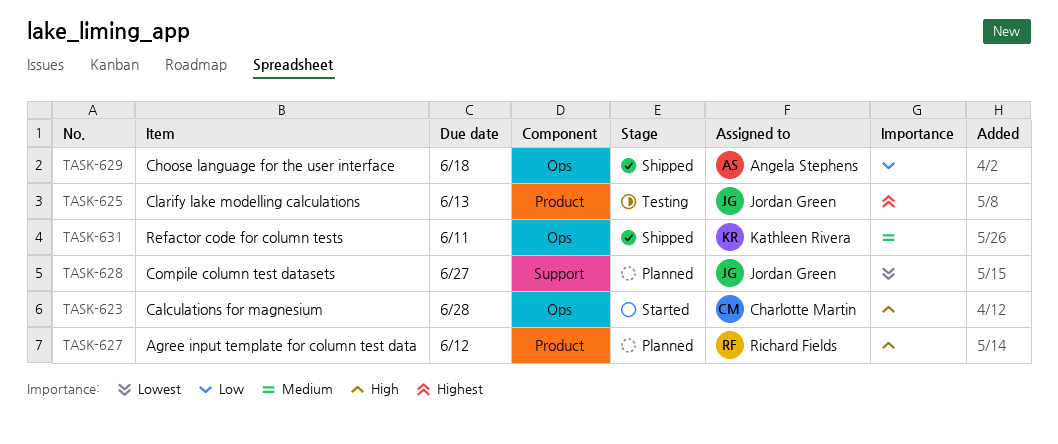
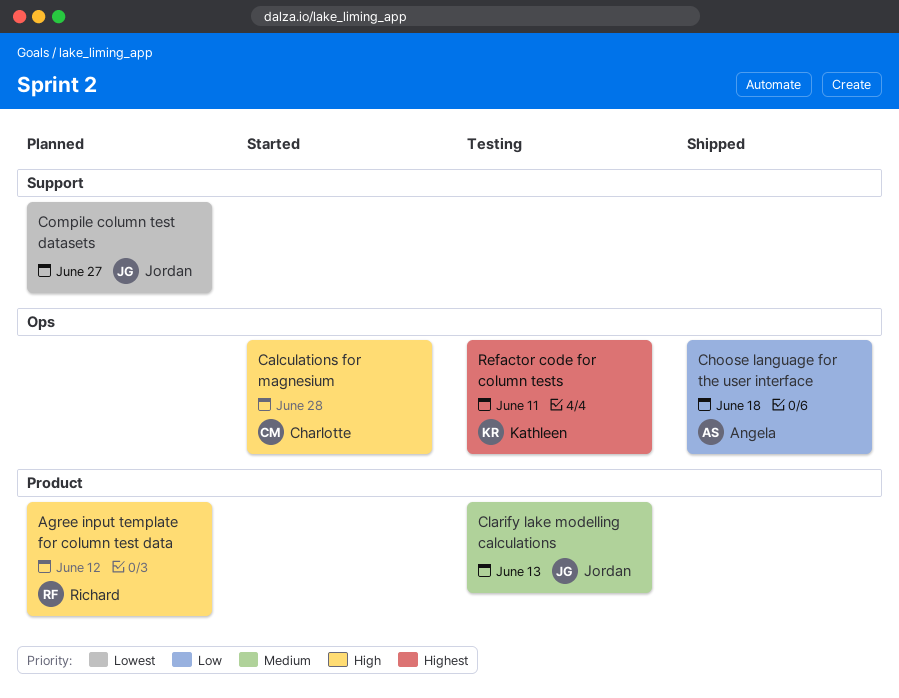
Clarify lake modelling calculations, priority: Highest -> Medium
Refactor code for column tests, status: Shipped -> Testing
Refactor code for column tests, priority: Medium -> Highest

